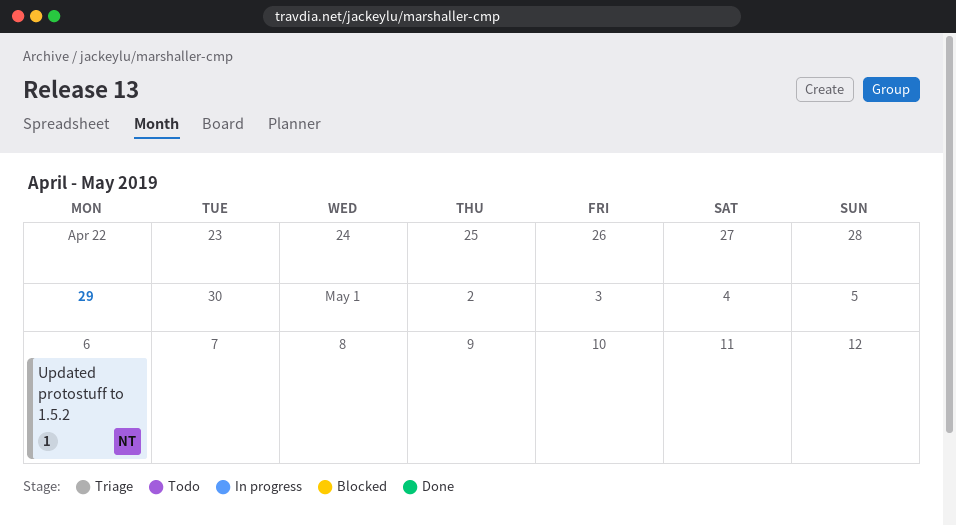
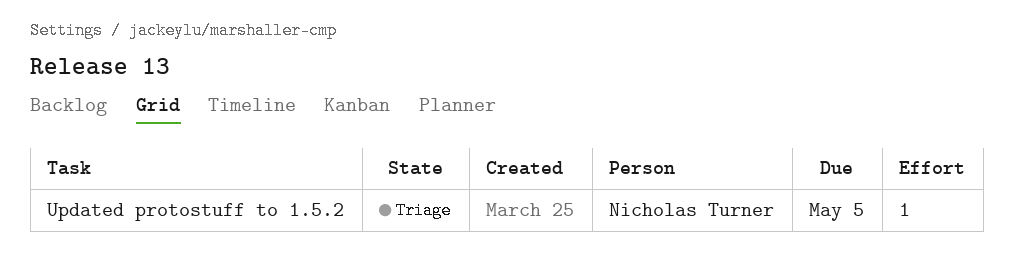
Updated protostuff to 1.5.2, due: May 6 -> May 5

